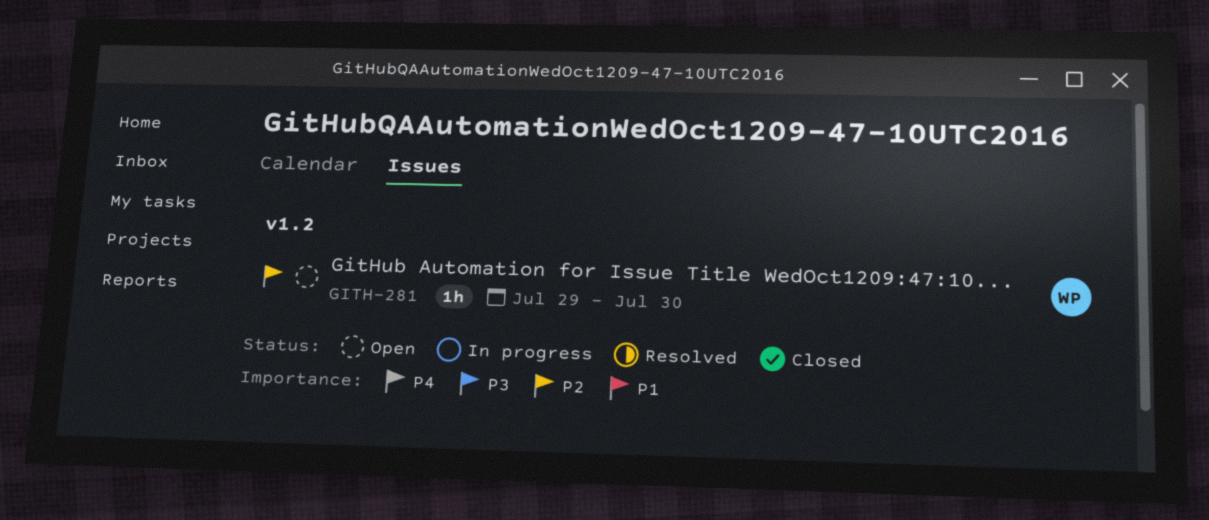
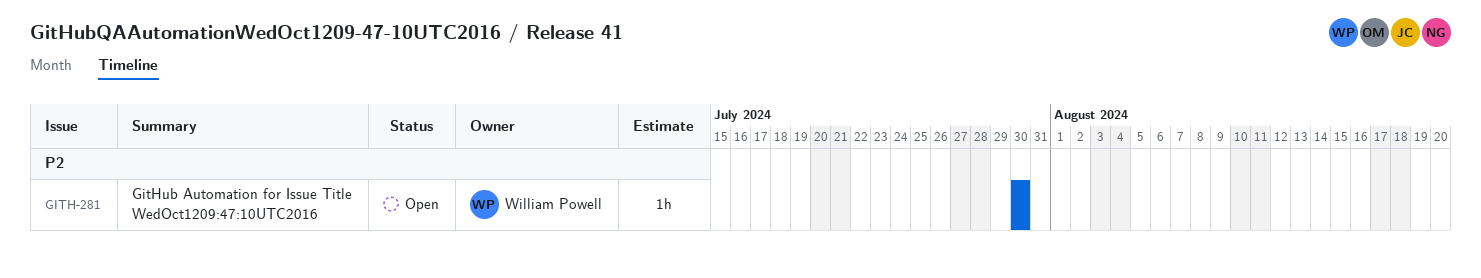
GITH-281, start: Jul 29 -> Jul 30

